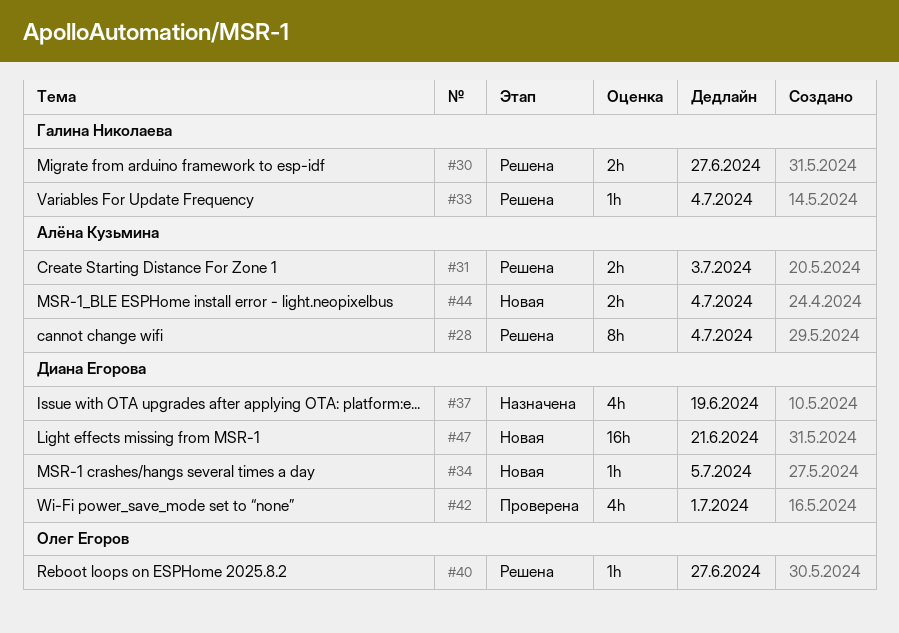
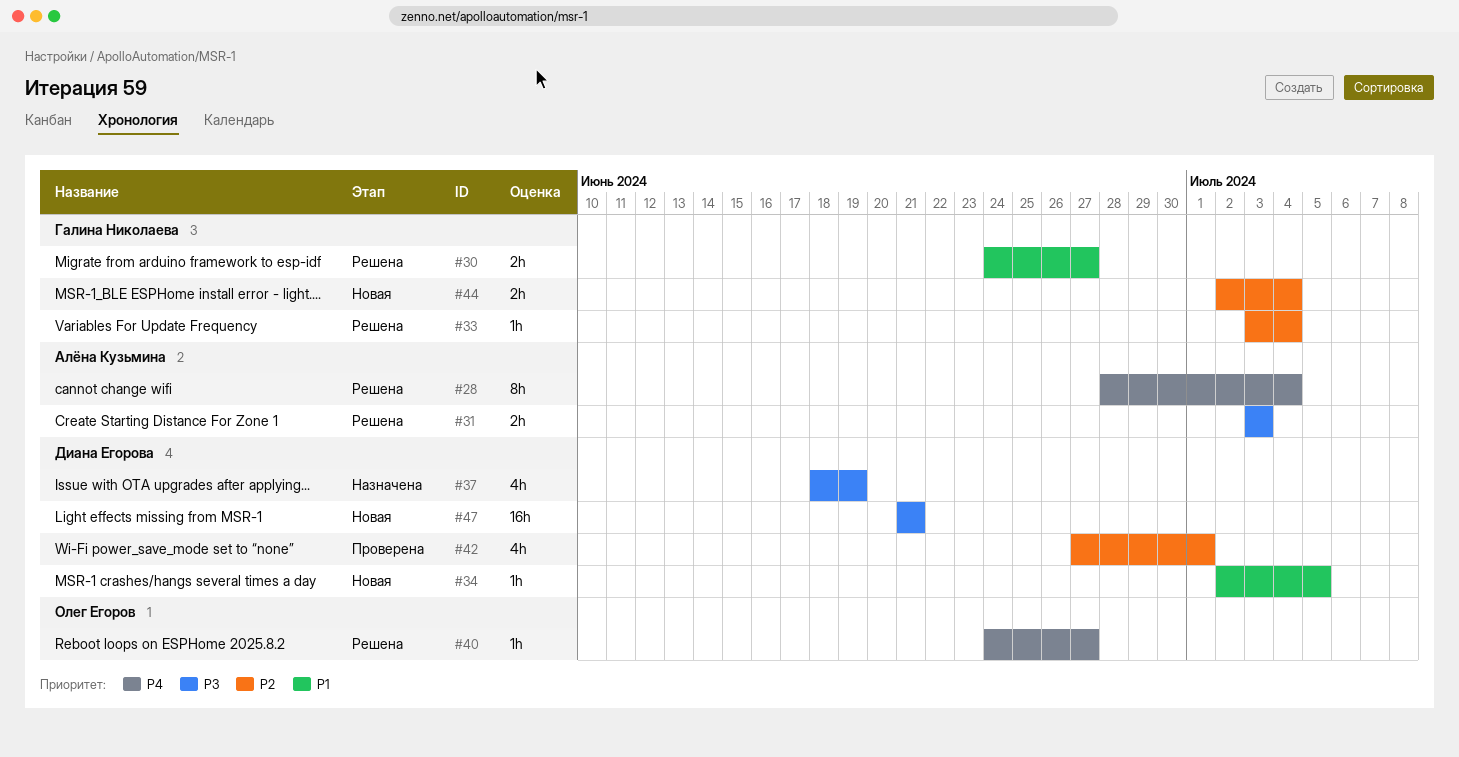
#44, owner: Алёна Кузьмина -> Галина Николаева

